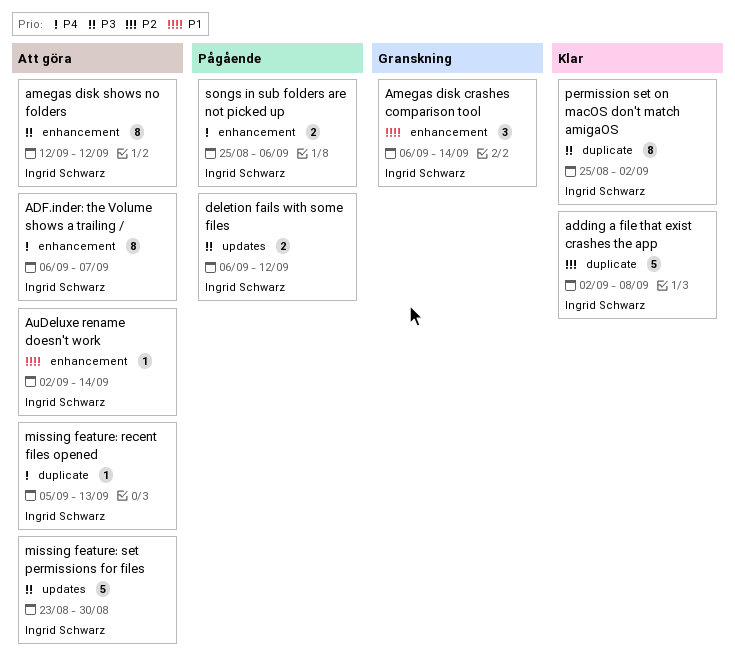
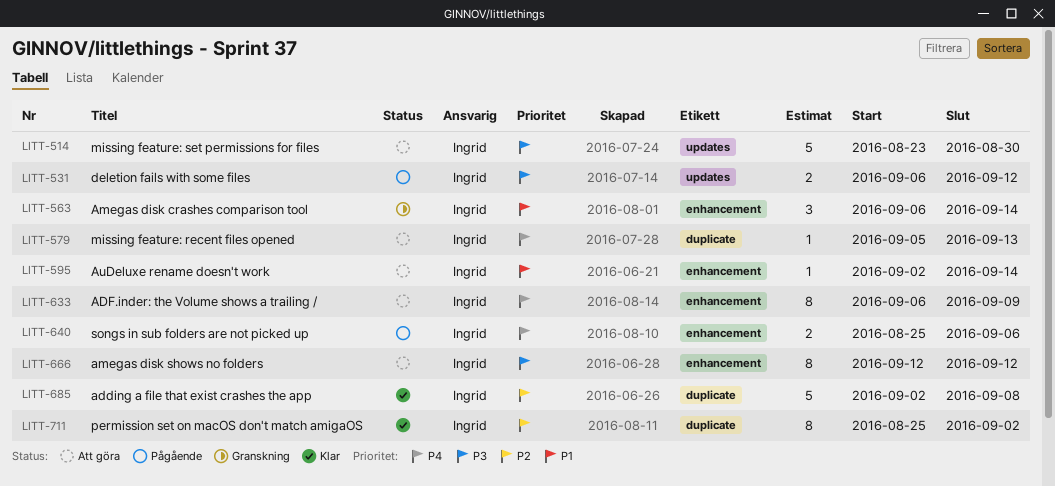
ADF.inder: the Volume shows a trailing /, due: Sep 7 -> Sep 9
permission set on macOS don't match amigaOS, priority: P3 -> P2

